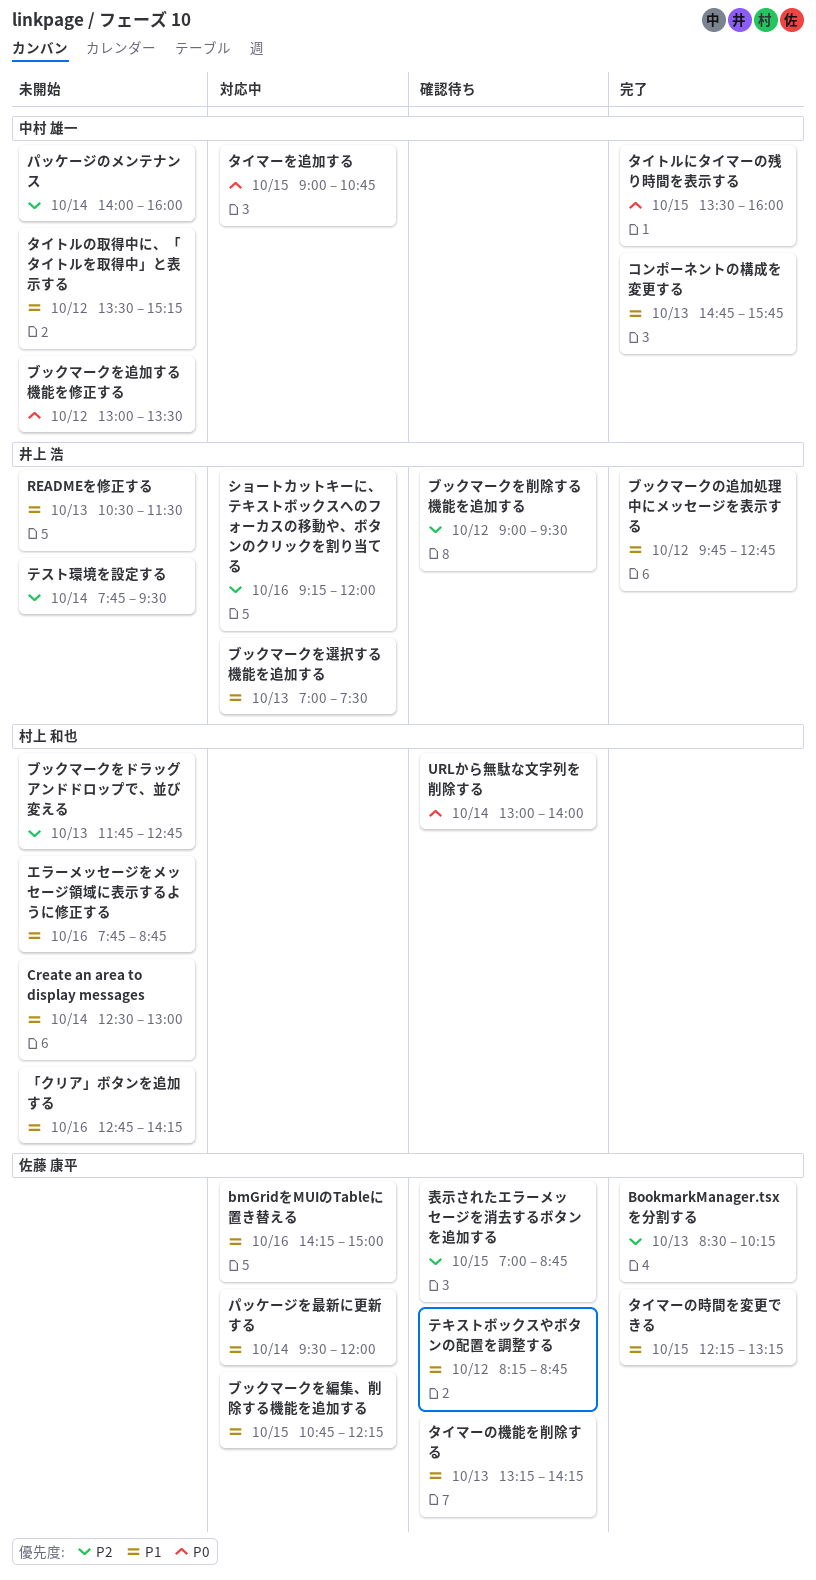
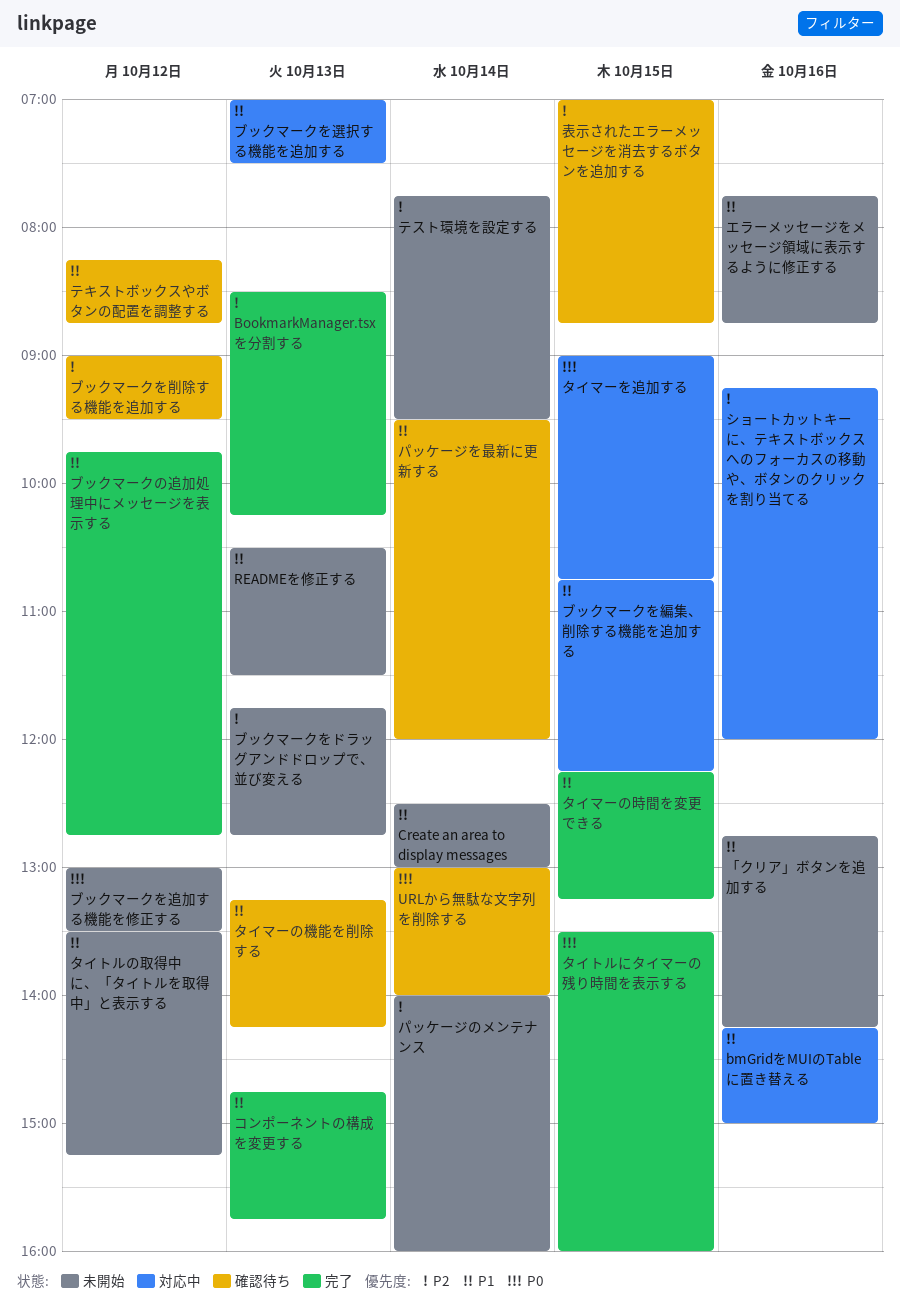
パッケージを最新に更新する, status: 対応中 -> 確認待ち

